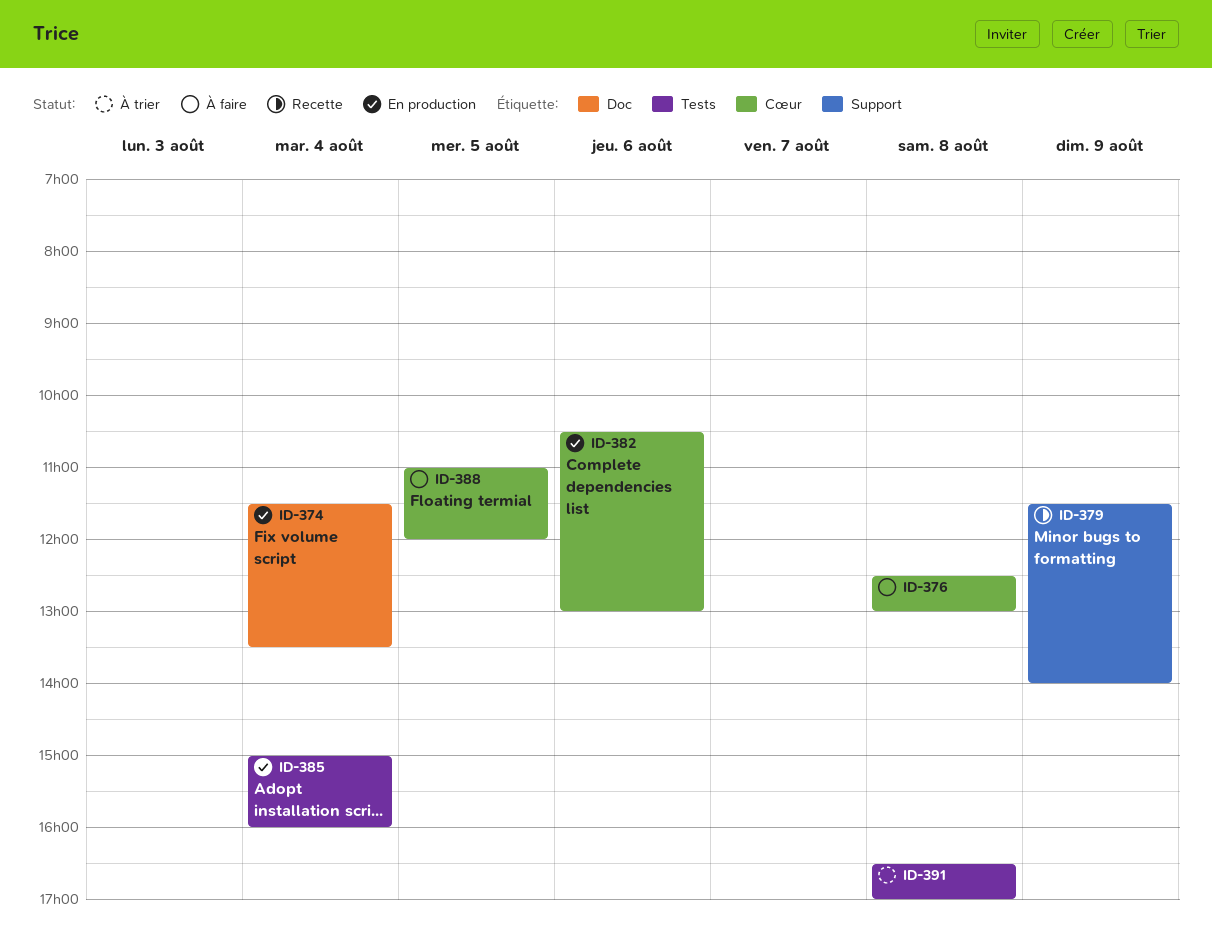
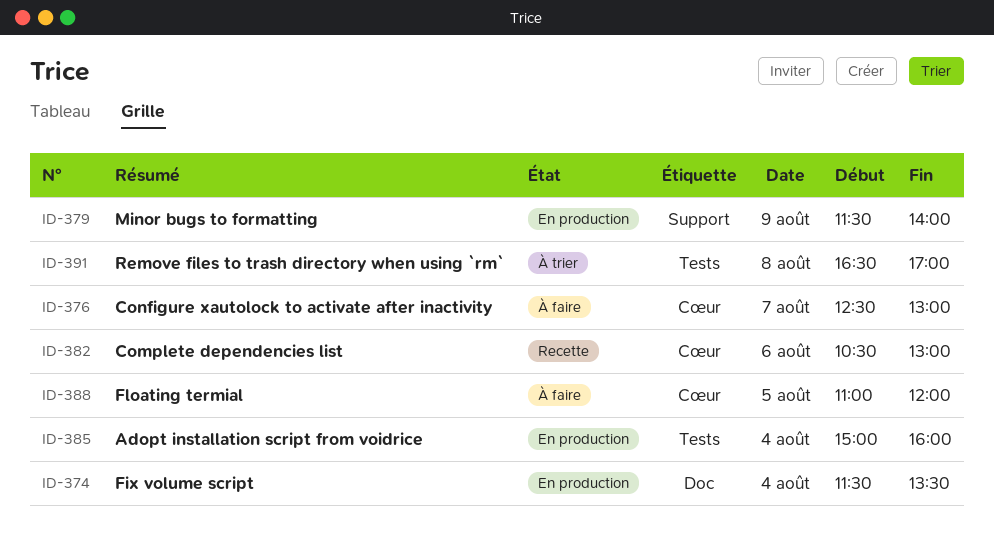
ID-376, day: Aug 8 -> Aug 7
ID-379, status: Recette -> En production
ID-382, status: En production -> Recette

